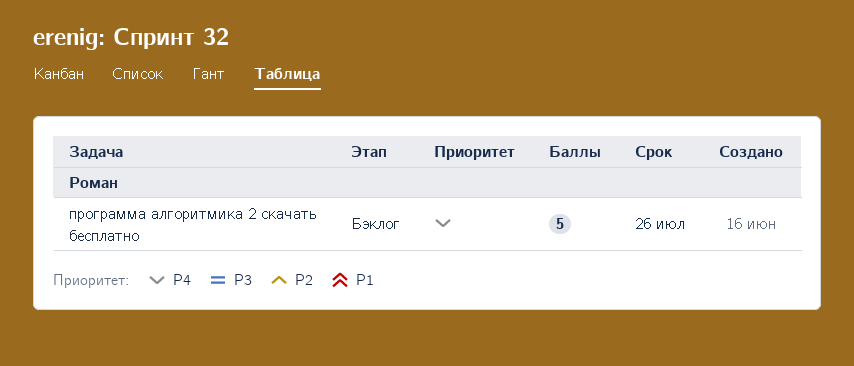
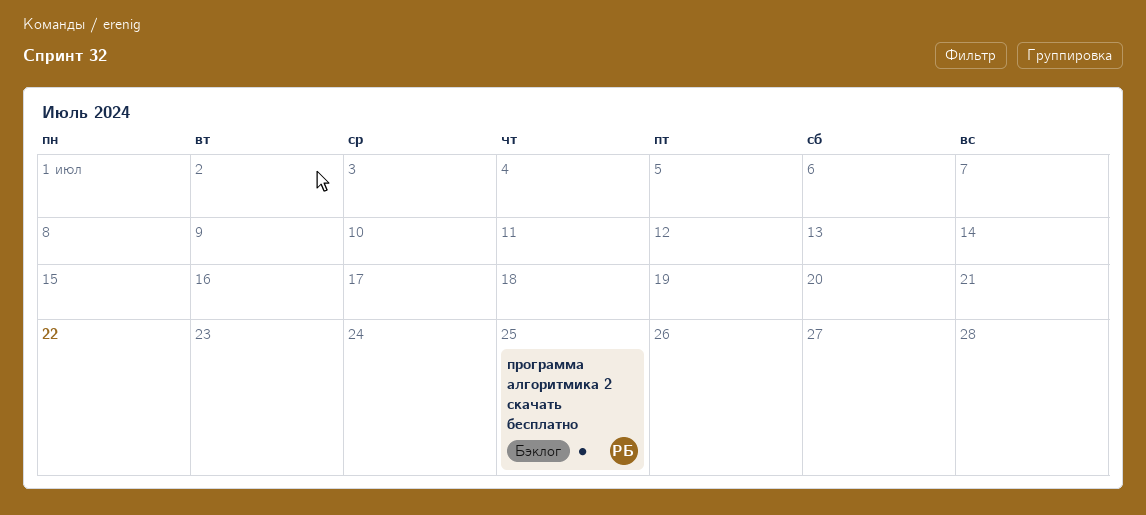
программа алгоритмика 2 скачать бесплатно, estimate: 5 -> 1
программа алгоритмика 2 скачать бесплатно, due: Jul 26 -> Jul 25

